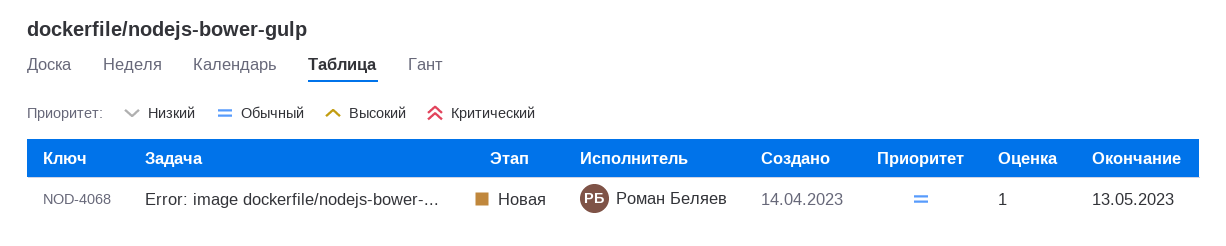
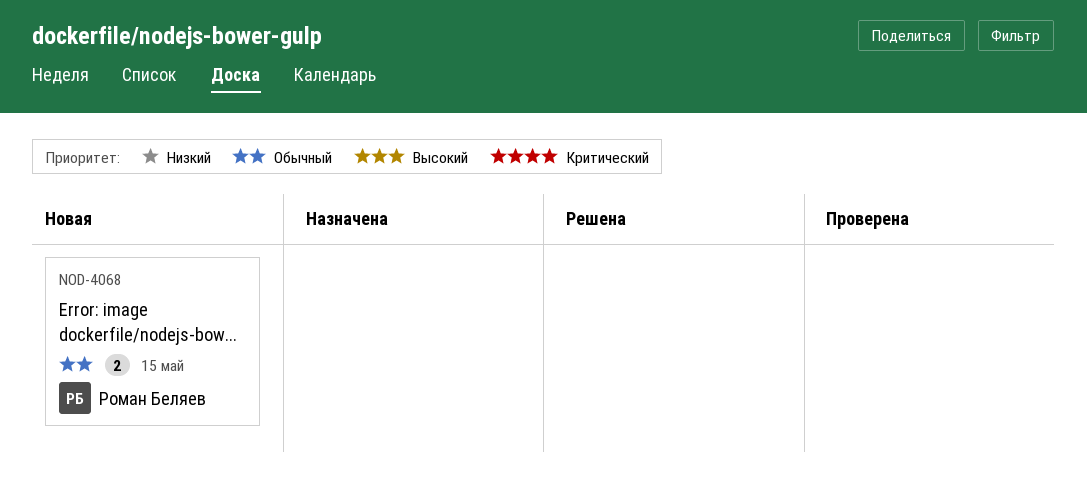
NOD-4068, estimate: 1 -> 2
NOD-4068, due: May 13 -> May 15

